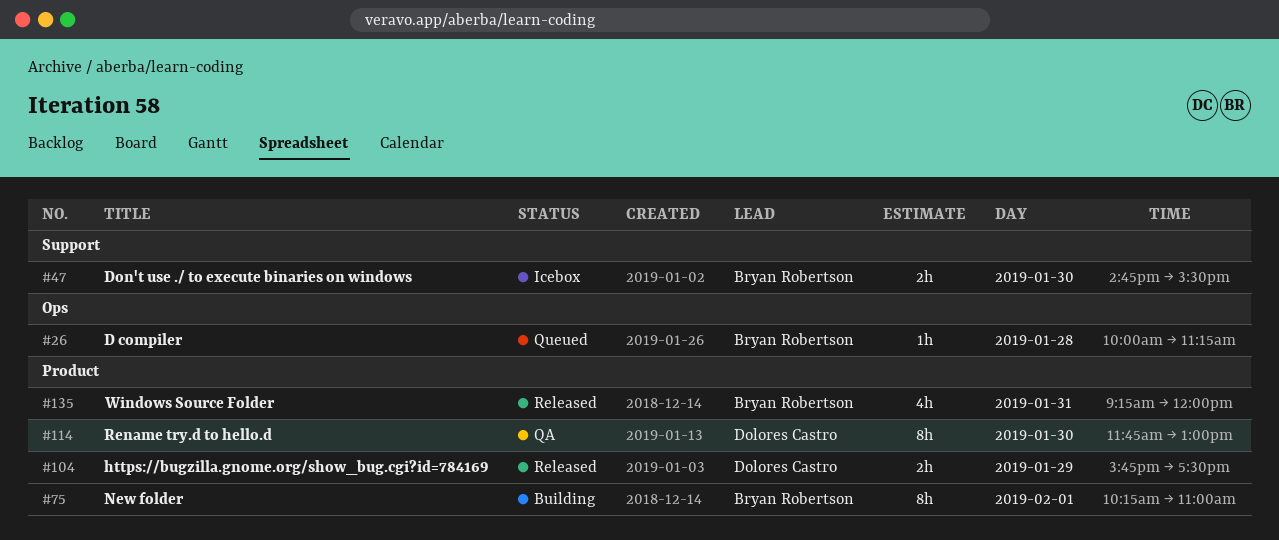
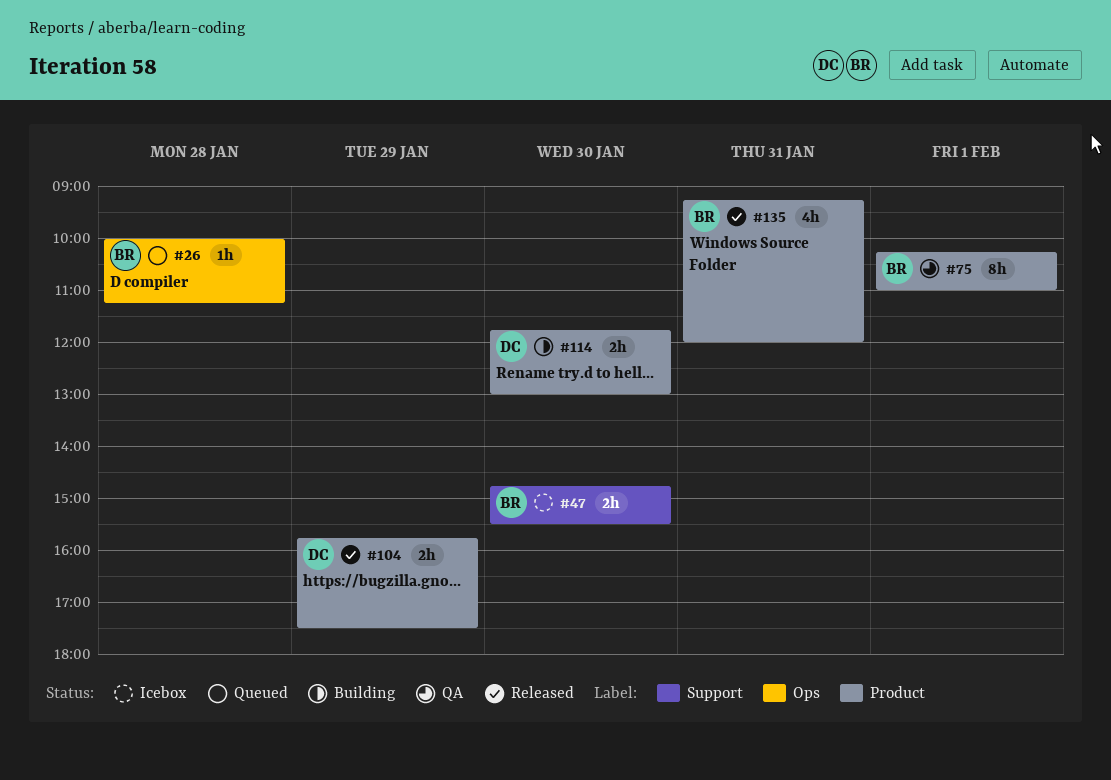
#75, status: Building -> QA
#114, status: QA -> Building
#114, estimate: 8h -> 2h

